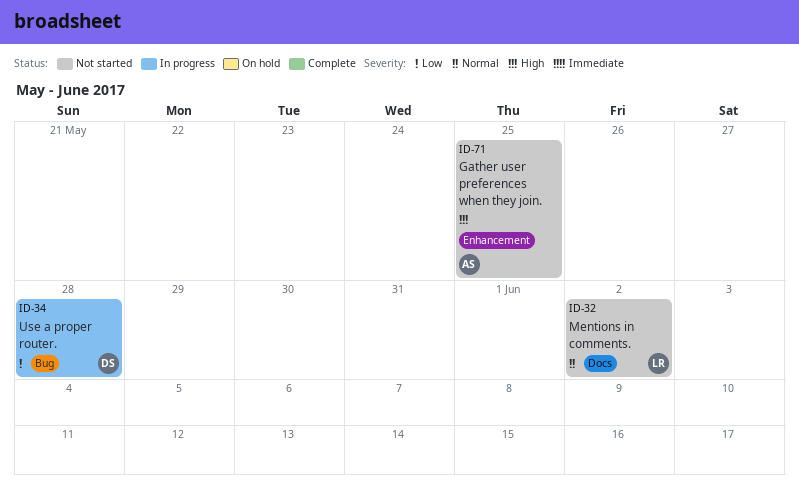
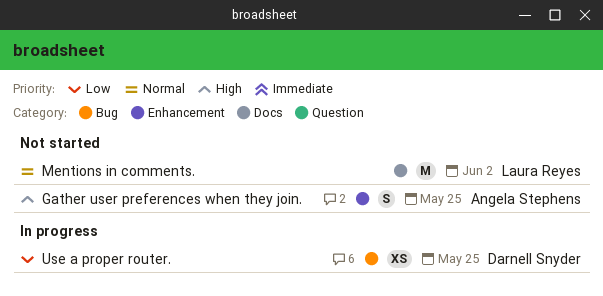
Use a proper router., due: May 28 -> May 25

